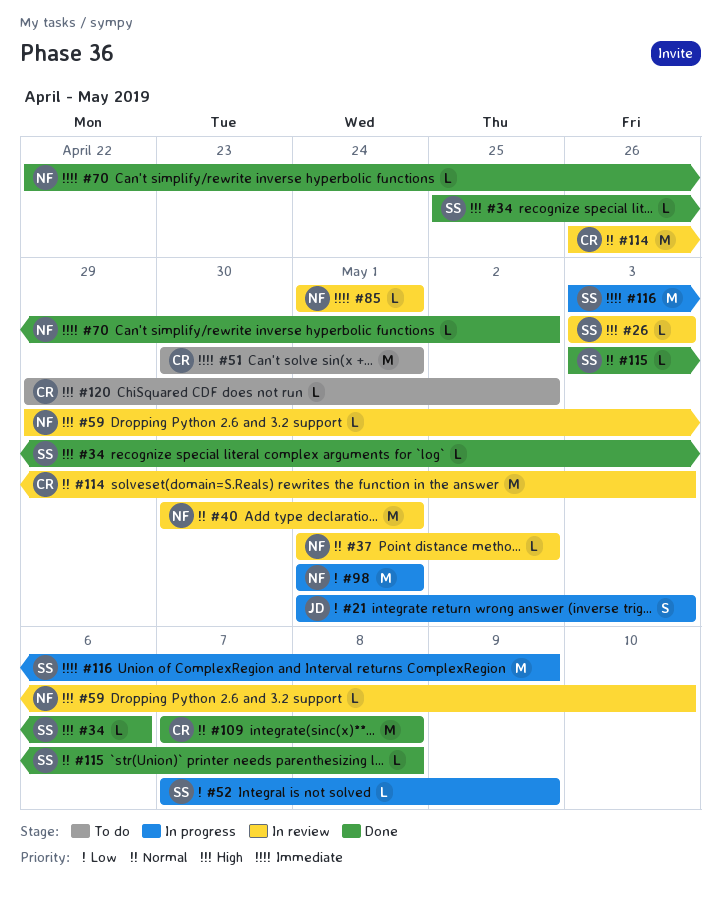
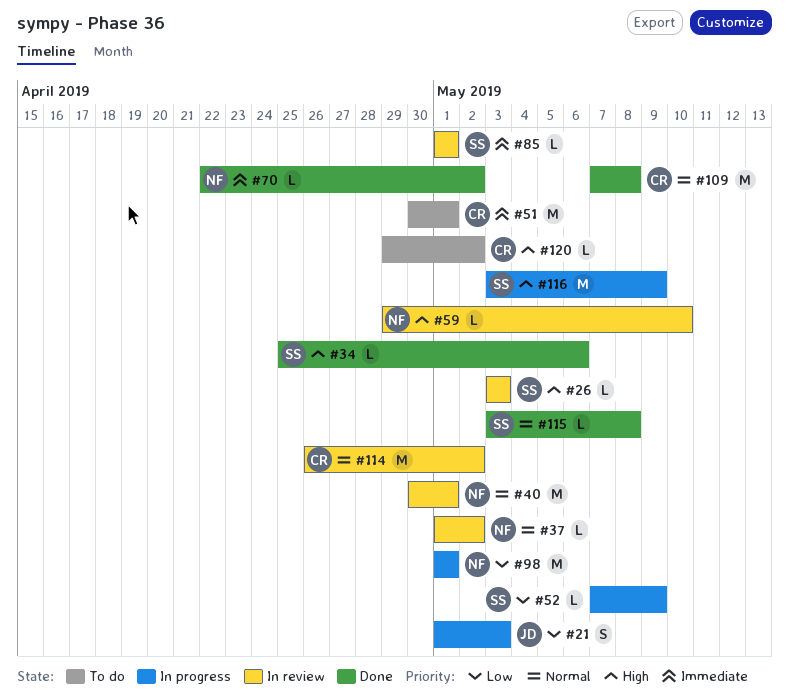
#85, owner: NF -> SS
#114, due: May 3 -> May 2
#116, priority: Immediate -> High

